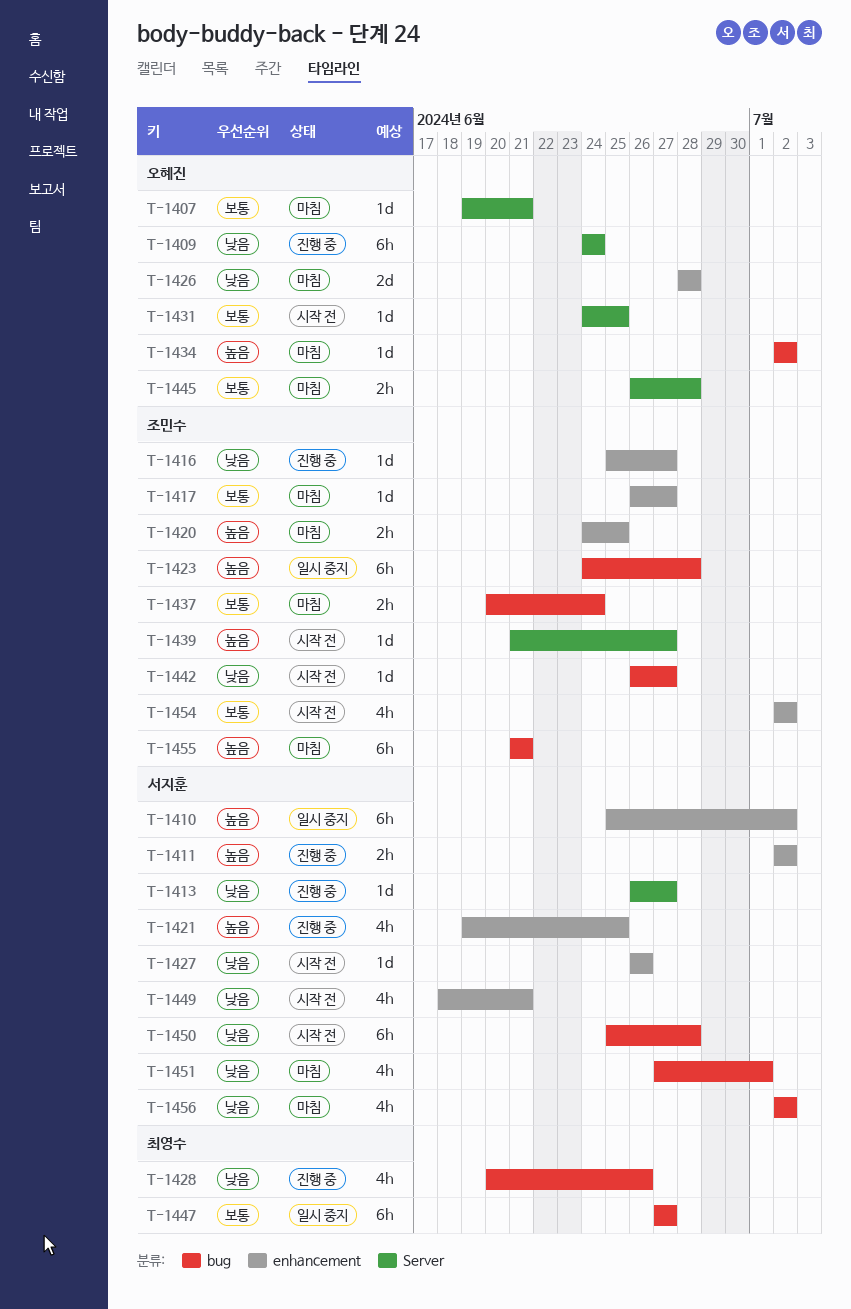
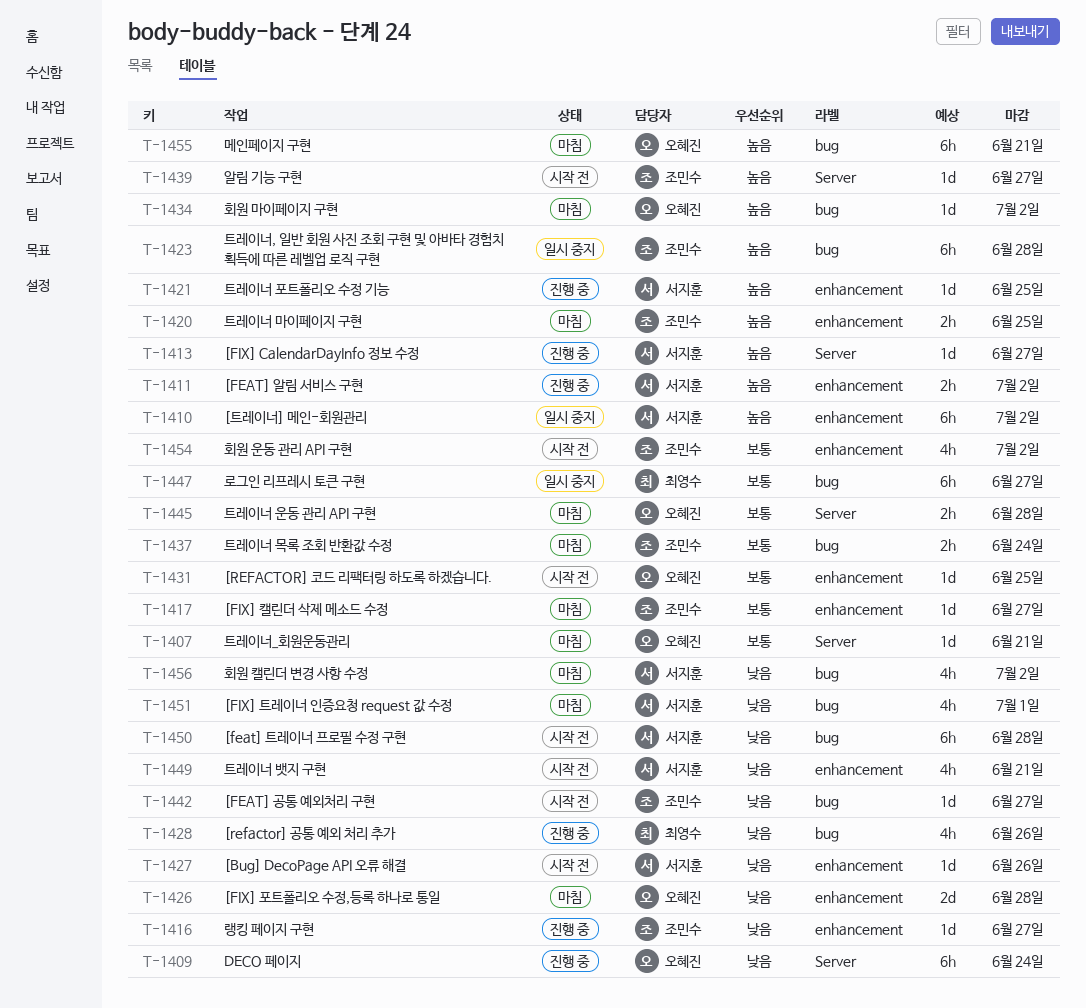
T-1413, priority: 낮음 -> 높음
T-1421, estimate: 4h -> 1d
T-1431, label: Server -> enhancement
T-1455, owner: 조민수 -> 오혜진

